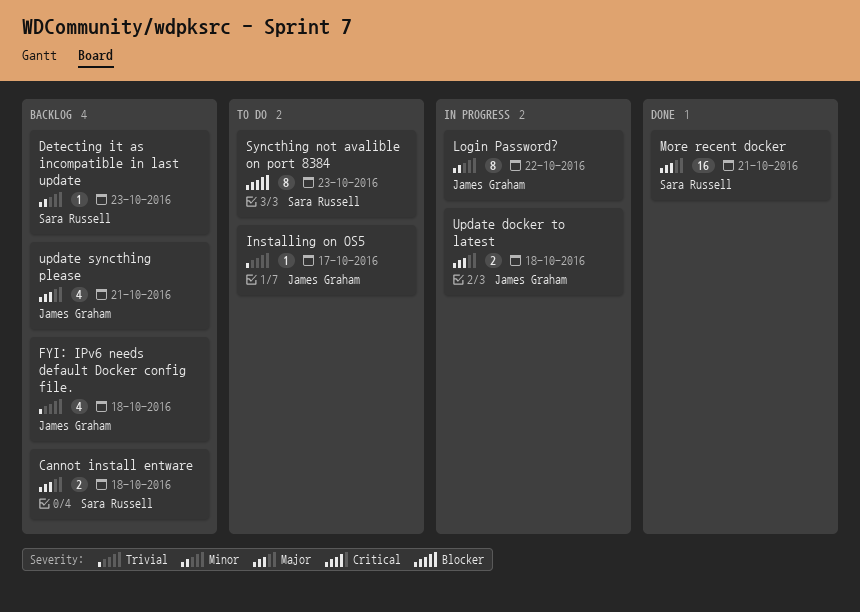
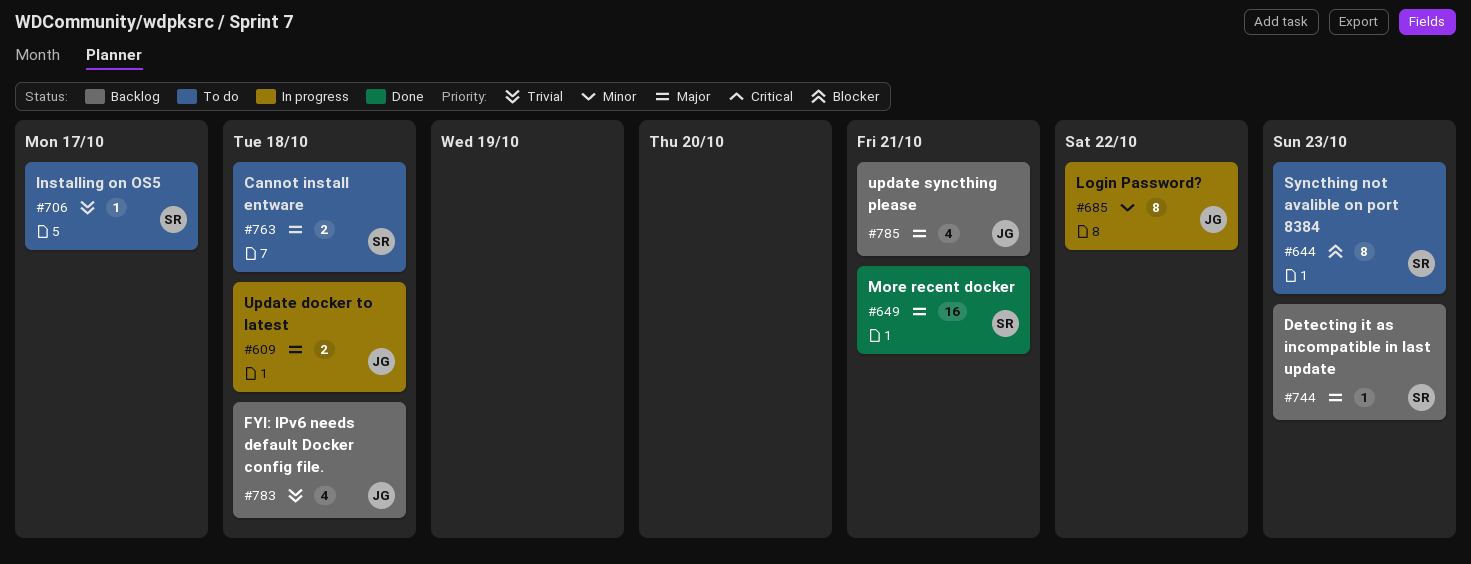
Cannot install entware, status: Backlog -> To do
Detecting it as incompatible in last update, priority: Minor -> Major
Installing on OS5, owner: James Graham -> Sara Russell

